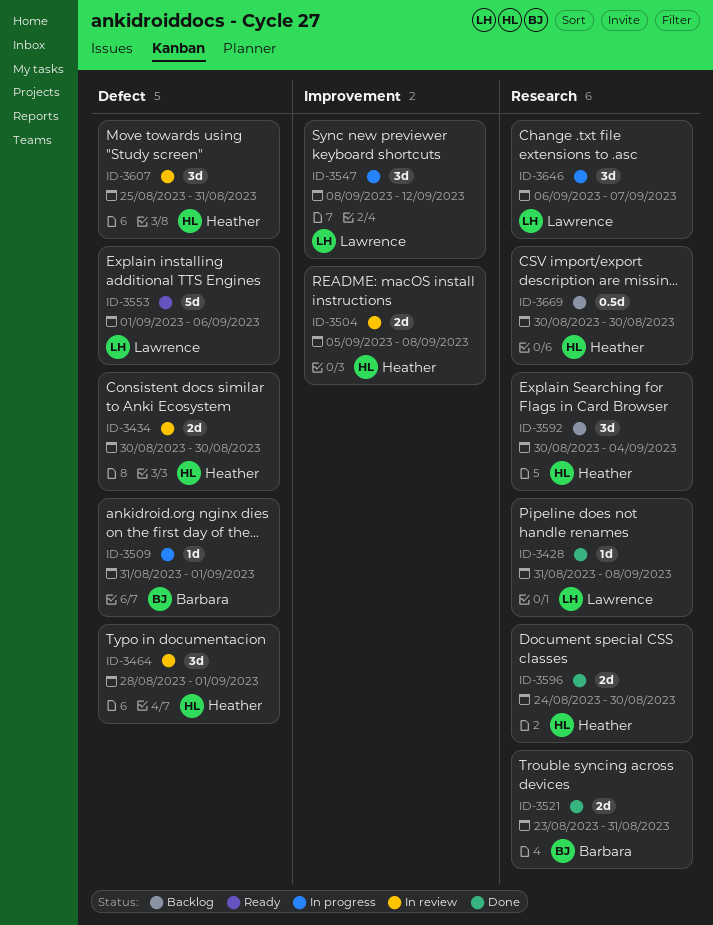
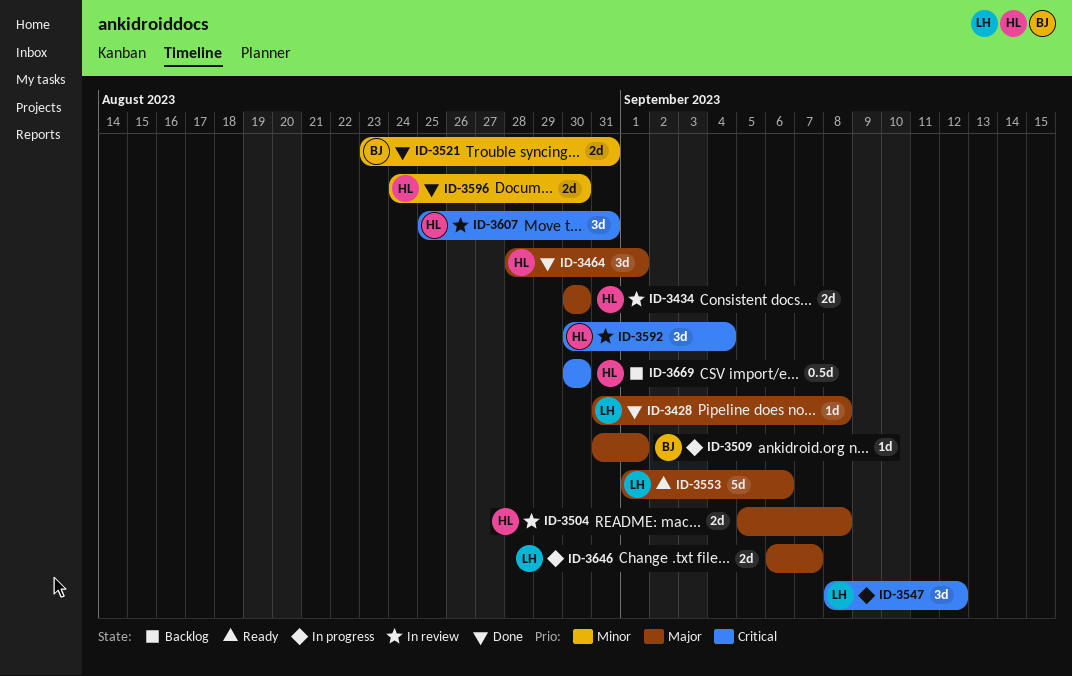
ID-3464, status: In review -> Done
ID-3592, status: Backlog -> In review
ID-3646, estimate: 3d -> 2d

